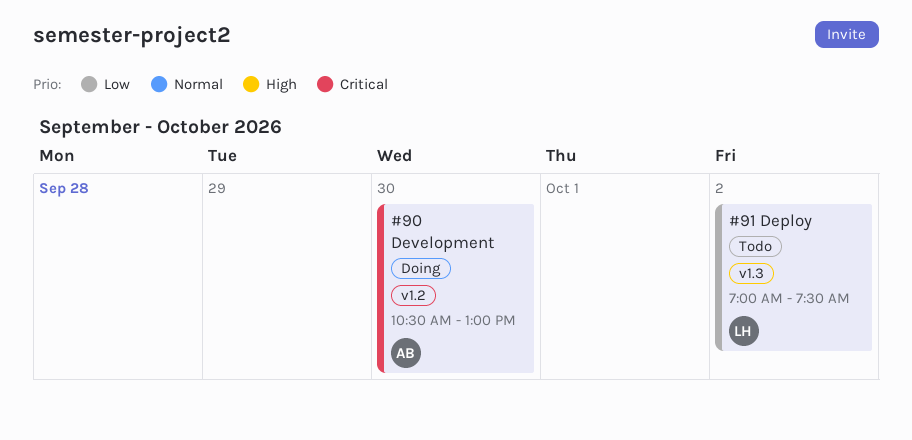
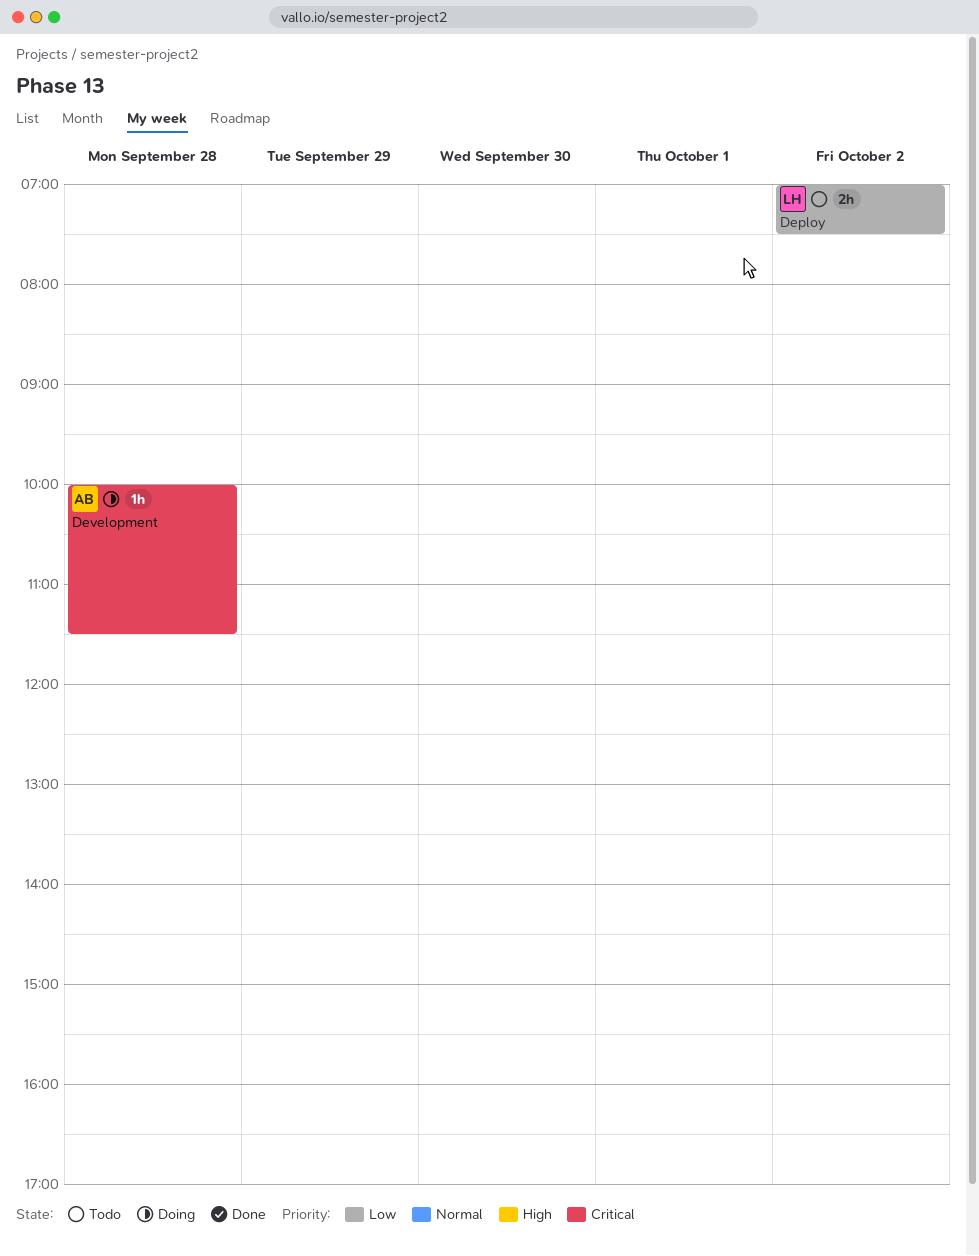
Development, day: Sep 30 -> Sep 28
Development, begins: 10:30 -> 10:00
Development, ends: 13:00 -> 11:30

